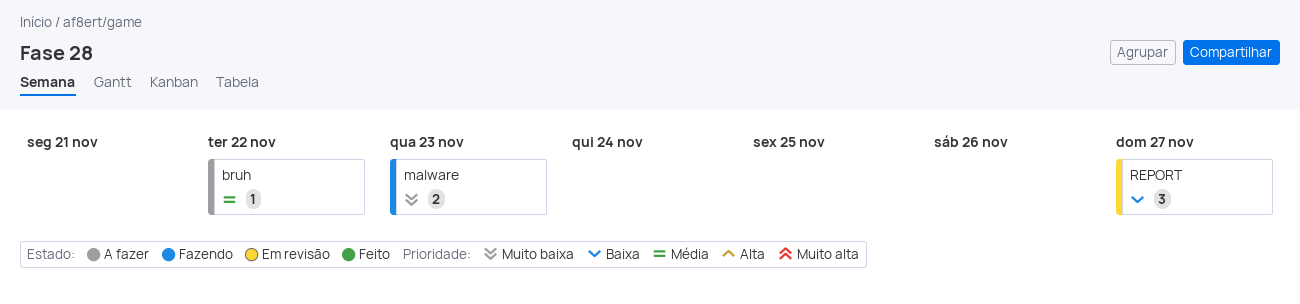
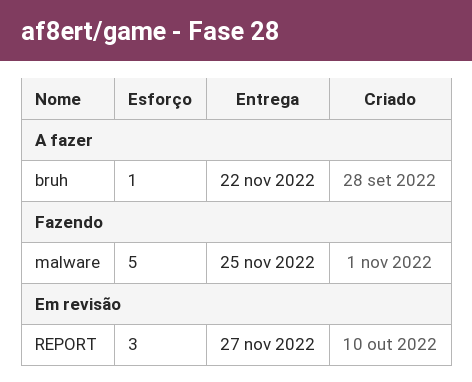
malware, estimate: 2 -> 5
malware, due: Nov 23 -> Nov 25

